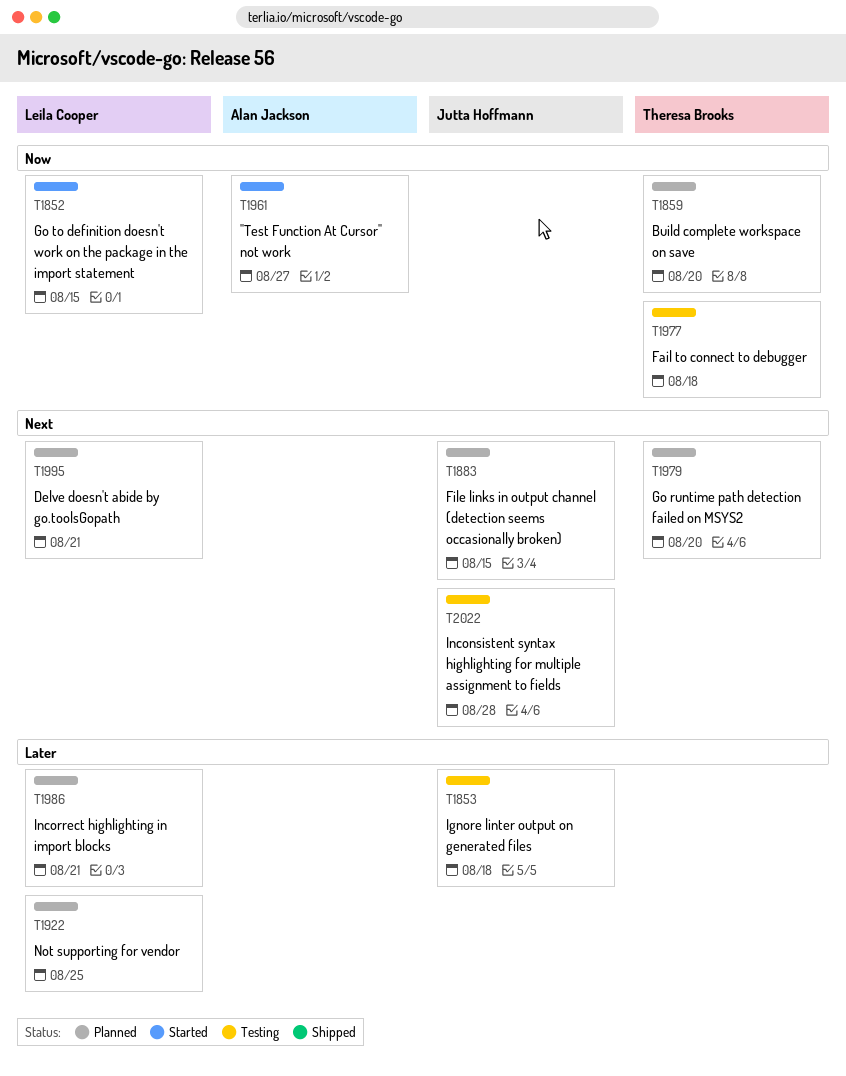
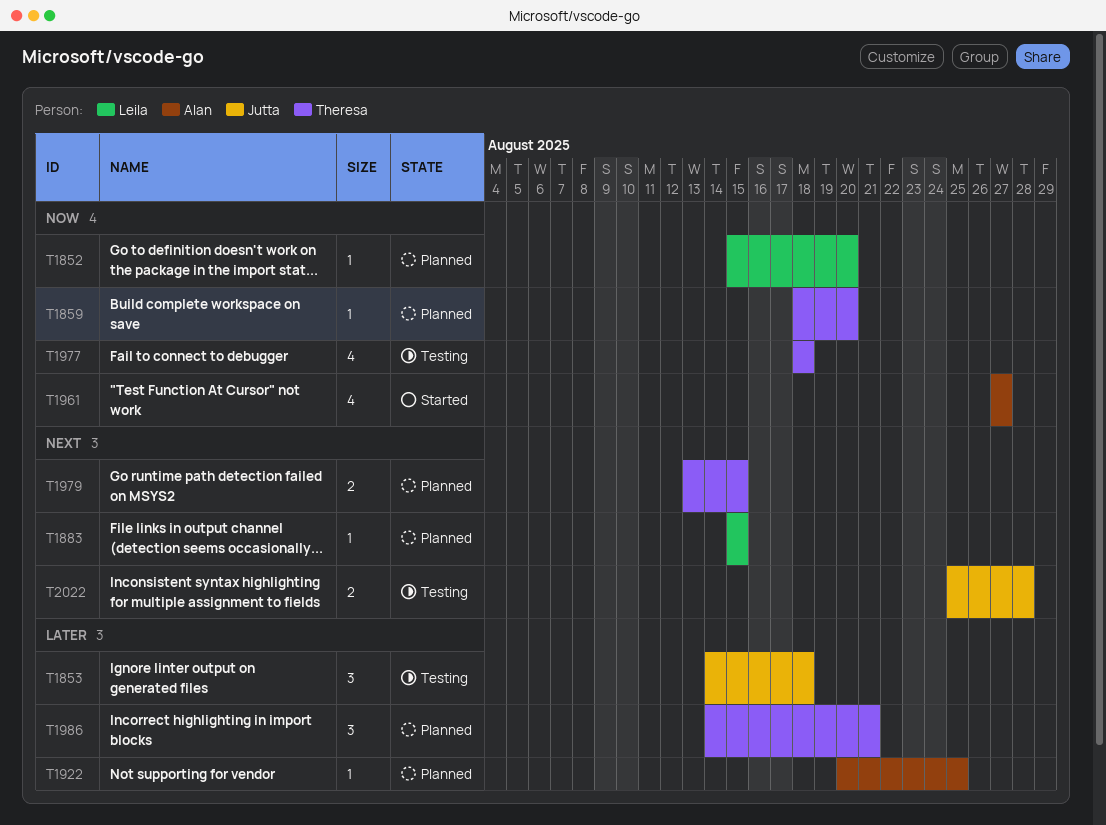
T1852, status: Started -> Planned
T1852, due: Aug 15 -> Aug 20
T1883, owner: Jutta Hoffmann -> Leila Cooper
T1922, owner: Leila Cooper -> Alan Jackson
T1979, due: Aug 20 -> Aug 15
T1986, owner: Leila Cooper -> Theresa Brooks
T1995: present -> none

